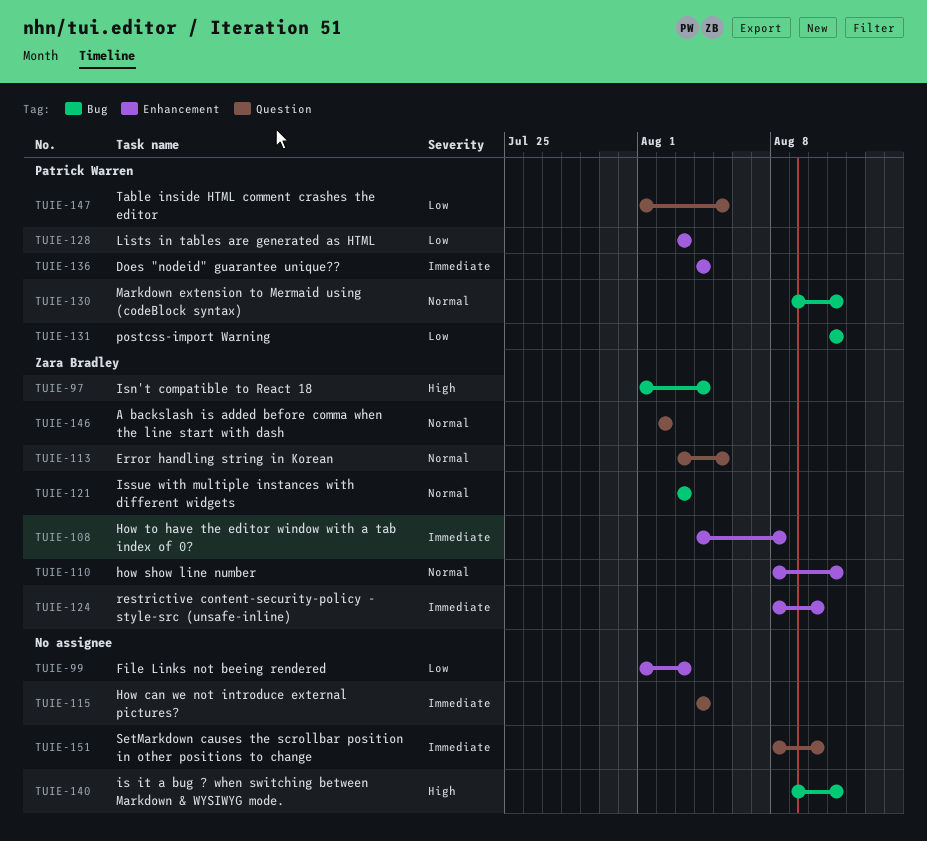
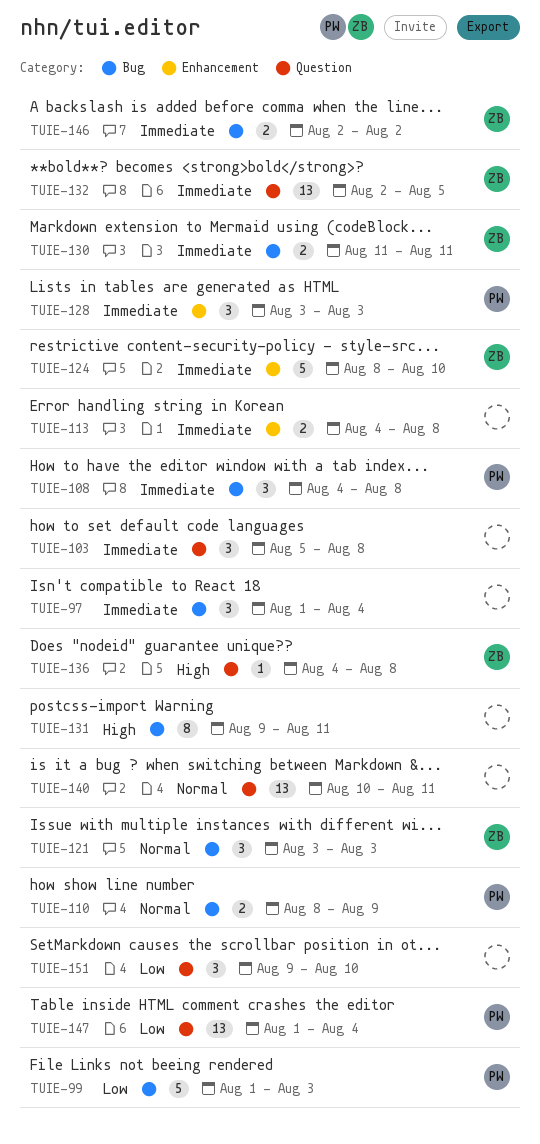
TUIE-97, owner: Zara Bradley -> none
TUIE-97, priority: High -> Immediate
TUIE-99, owner: none -> Patrick Warren
TUIE-99, label: Enhancement -> Bug
TUIE-103: none -> present
TUIE-108, owner: Zara Bradley -> Patrick Warren
TUIE-108, label: Enhancement -> Bug
TUIE-110, owner: Zara Bradley -> Patrick Warren
TUIE-110, label: Enhancement -> Bug
TUIE-110, due: Aug 11 -> Aug 9
TUIE-113, owner: Zara Bradley -> none
TUIE-113, priority: Normal -> Immediate
TUIE-113, label: Question -> Enhancement
TUIE-113, start: Aug 3 -> Aug 4
TUIE-113, due: Aug 5 -> Aug 8
TUIE-115: present -> none
TUIE-128, priority: Low -> Immediate
TUIE-130, owner: Patrick Warren -> Zara Bradley
TUIE-130, priority: Normal -> Immediate
TUIE-130, start: Aug 9 -> Aug 11
TUIE-131, owner: Patrick Warren -> none
TUIE-131, priority: Low -> High
TUIE-131, start: Aug 11 -> Aug 9
TUIE-132: none -> present
TUIE-136, owner: Patrick Warren -> Zara Bradley
TUIE-136, priority: Immediate -> High
TUIE-136, label: Enhancement -> Question
TUIE-136, due: Aug 4 -> Aug 8
TUIE-140, priority: High -> Normal
TUIE-140, label: Bug -> Question
TUIE-140, start: Aug 9 -> Aug 10
TUIE-146, priority: Normal -> Immediate
TUIE-146, label: Question -> Bug
TUIE-147, due: Aug 5 -> Aug 4
TUIE-151, priority: Immediate -> Low
TUIE-151, start: Aug 8 -> Aug 9

